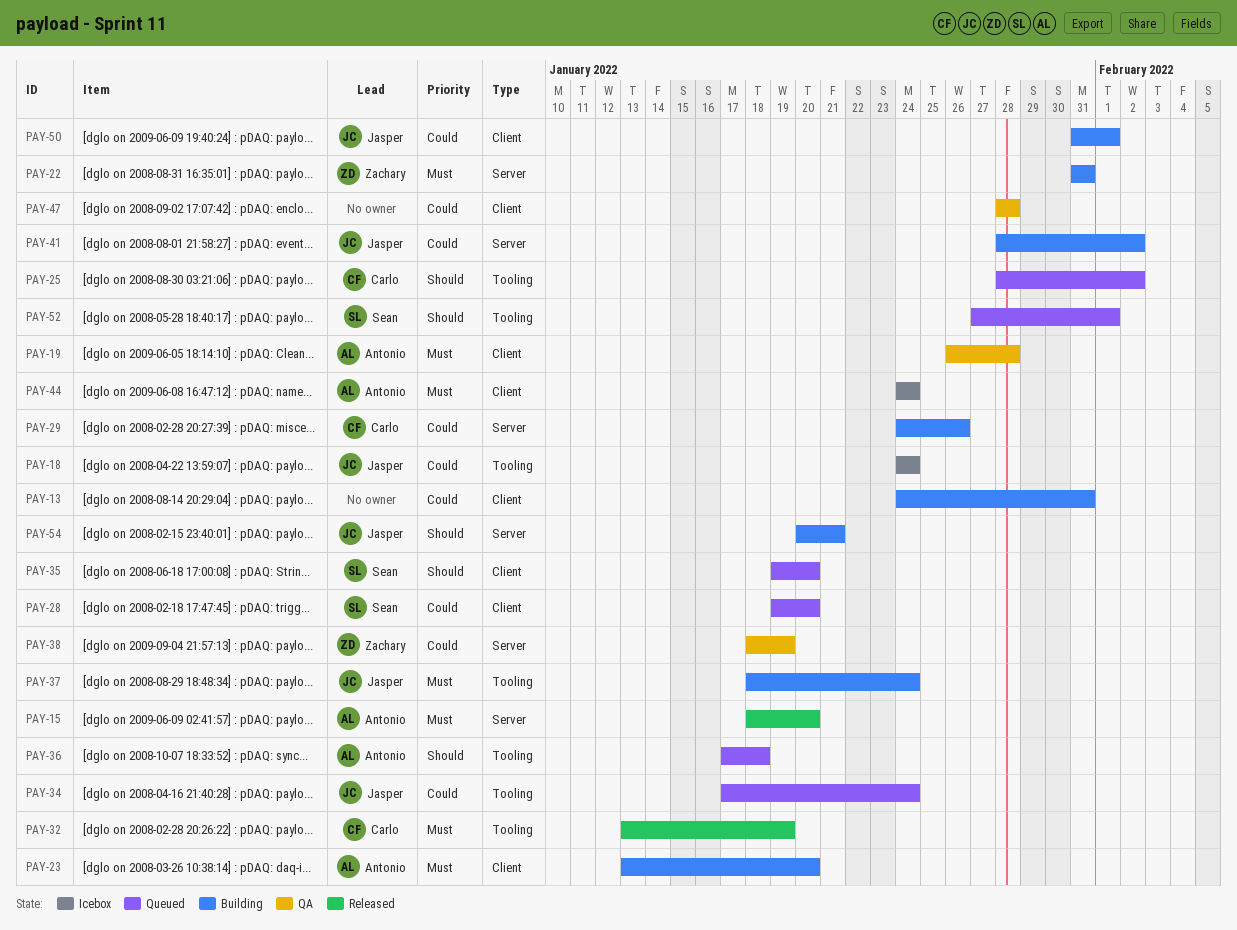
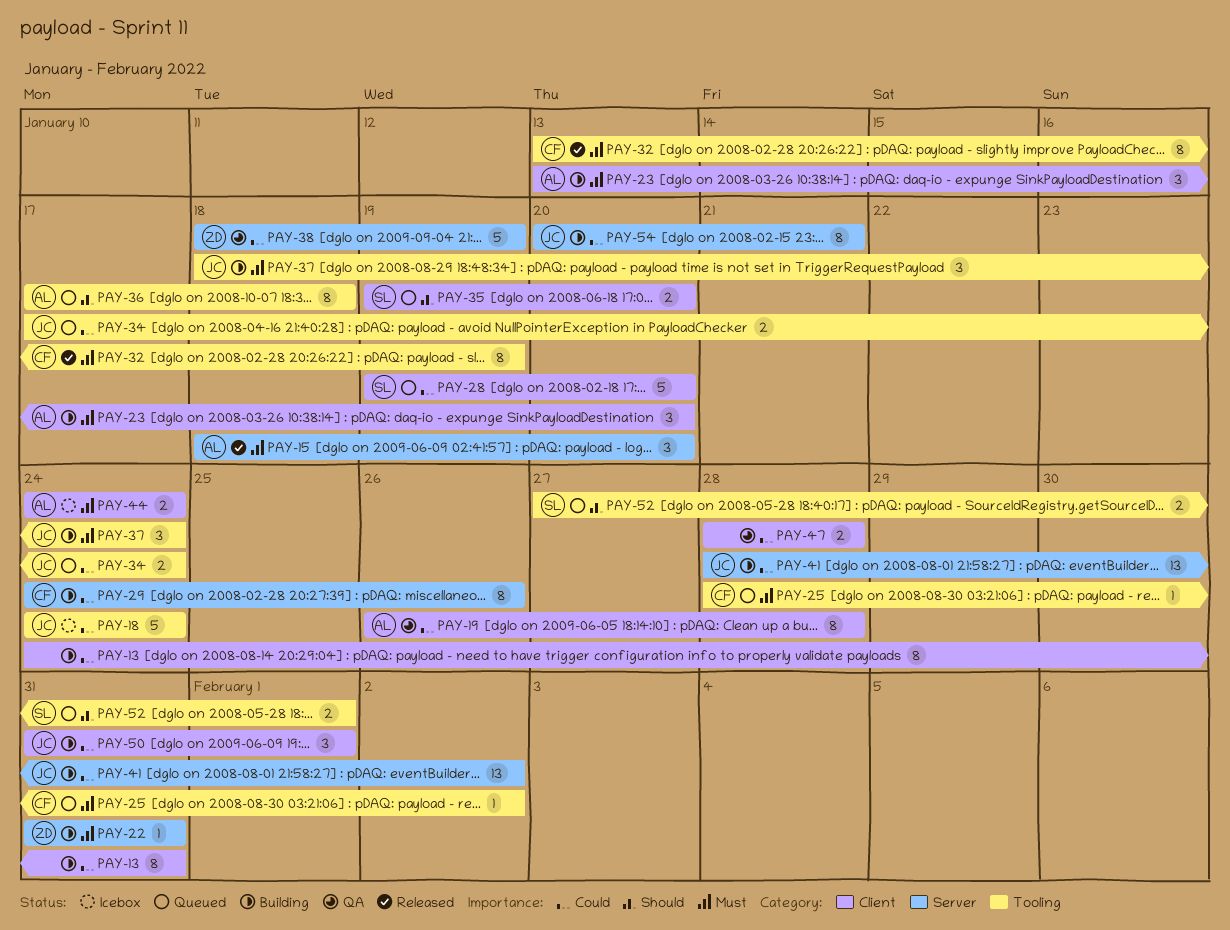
PAY-19, priority: Must -> Could
PAY-25, priority: Should -> Must
PAY-54, priority: Should -> Could

